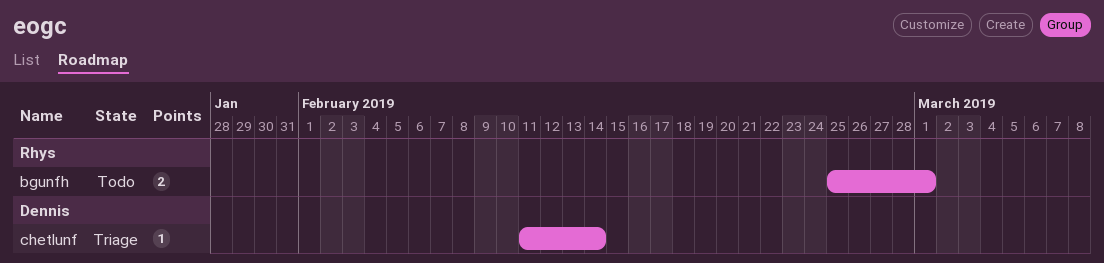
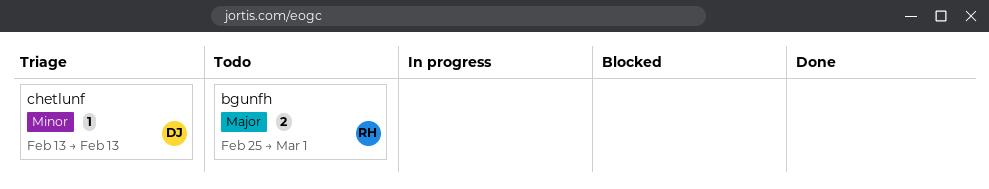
chetlunf, start: Feb 11 -> Feb 13
chetlunf, due: Feb 14 -> Feb 13

